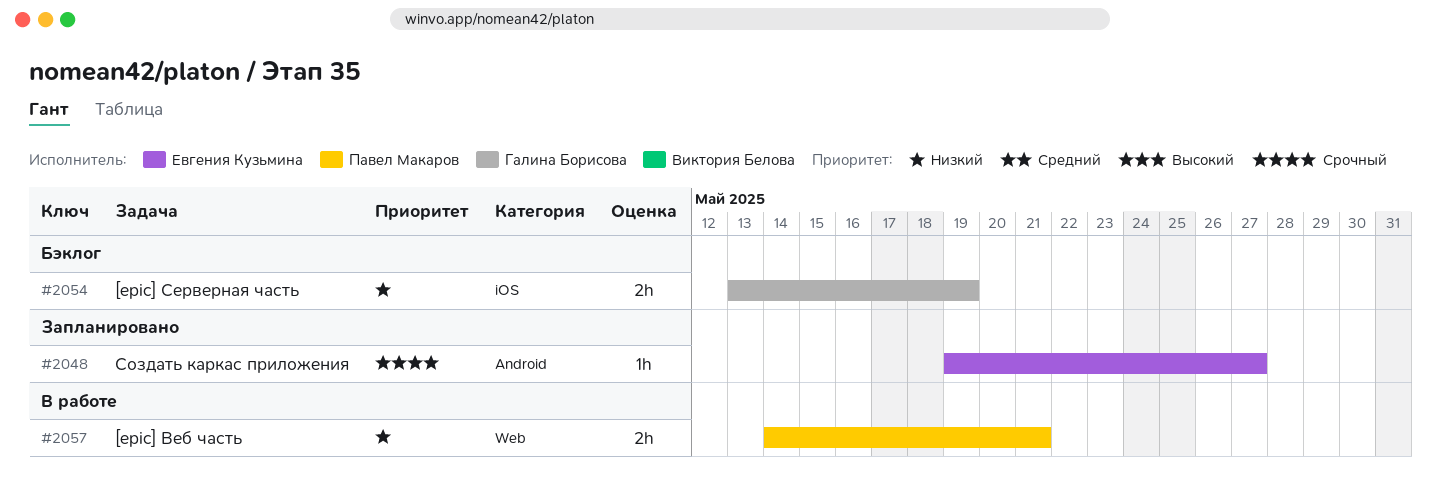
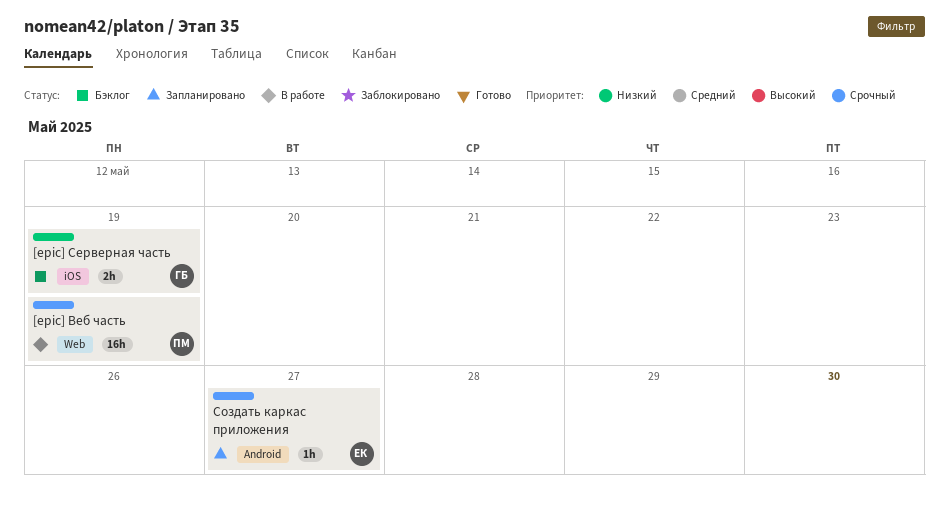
[epic] Веб часть, priority: Низкий -> Срочный
[epic] Веб часть, estimate: 2h -> 16h
[epic] Веб часть, due: May 21 -> May 19

